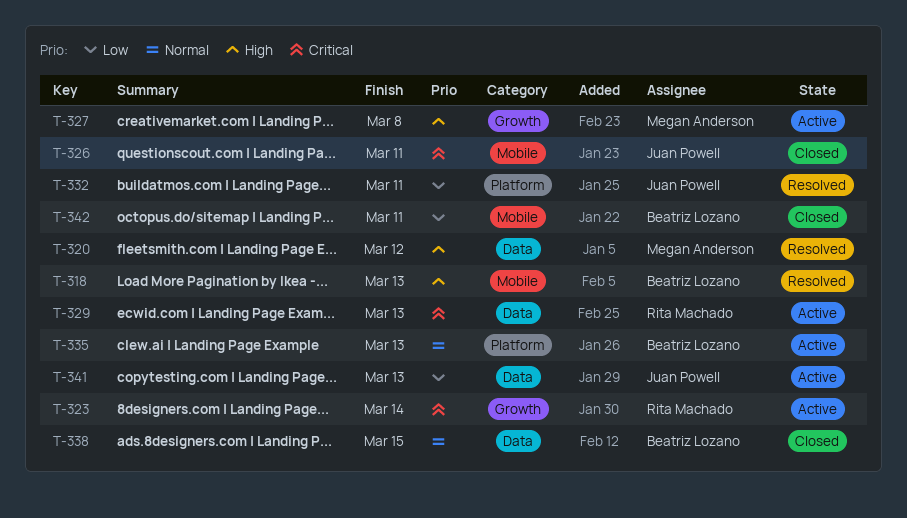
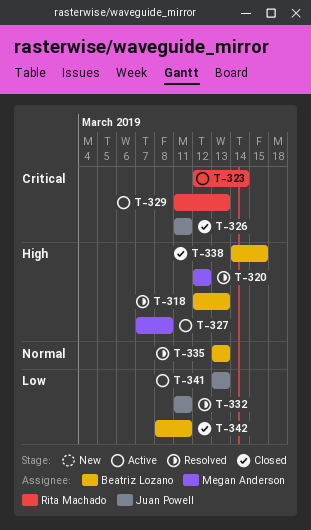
T-335, status: Active -> Resolved
T-338, priority: Normal -> High

